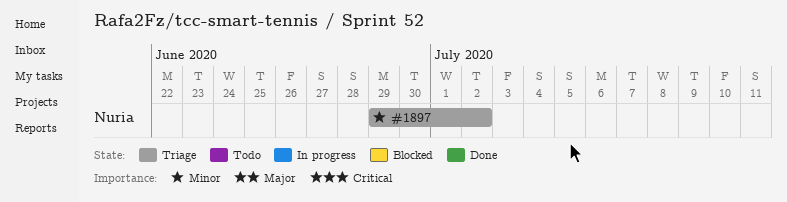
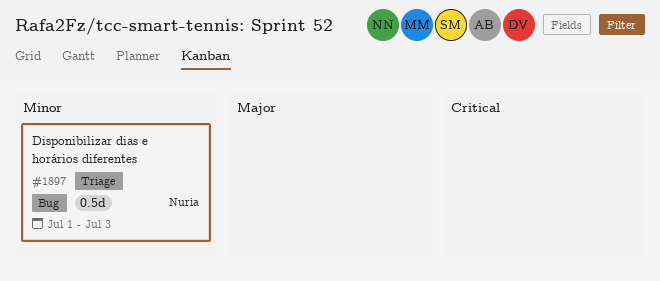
#1897, start: Jun 29 -> Jul 1
#1897, due: Jul 2 -> Jul 3

